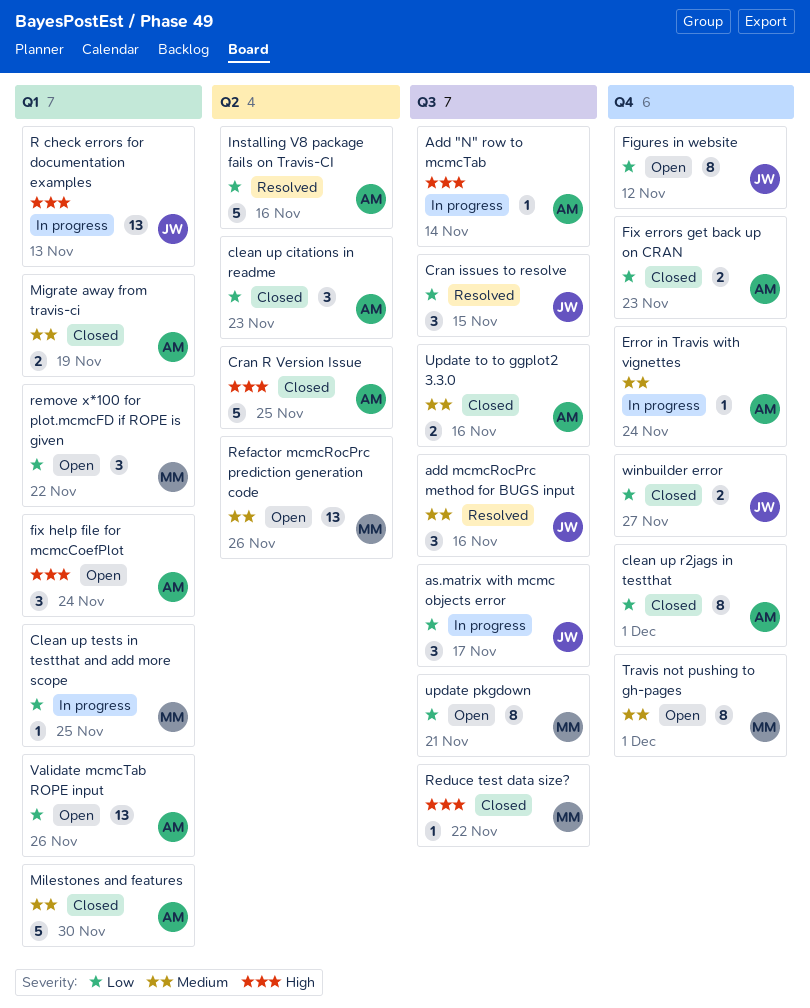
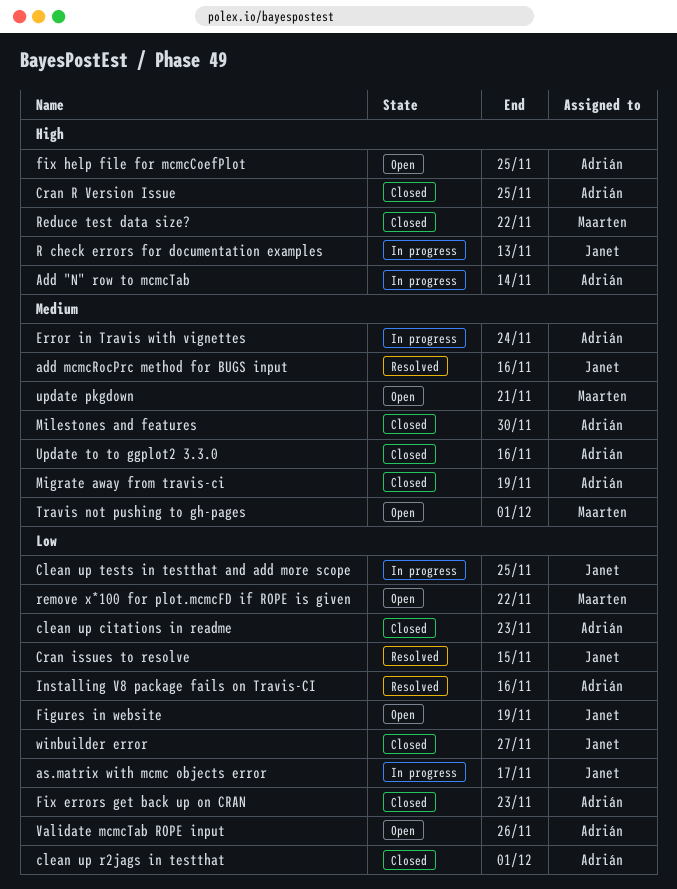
Clean up tests in testthat and add more scope, owner: Maarten -> Janet
Figures in website, due: Nov 12 -> Nov 19
fix help file for mcmcCoefPlot, due: Nov 24 -> Nov 25
Refactor mcmcRocPrc prediction generation code: present -> none
update pkgdown, priority: Low -> Medium

